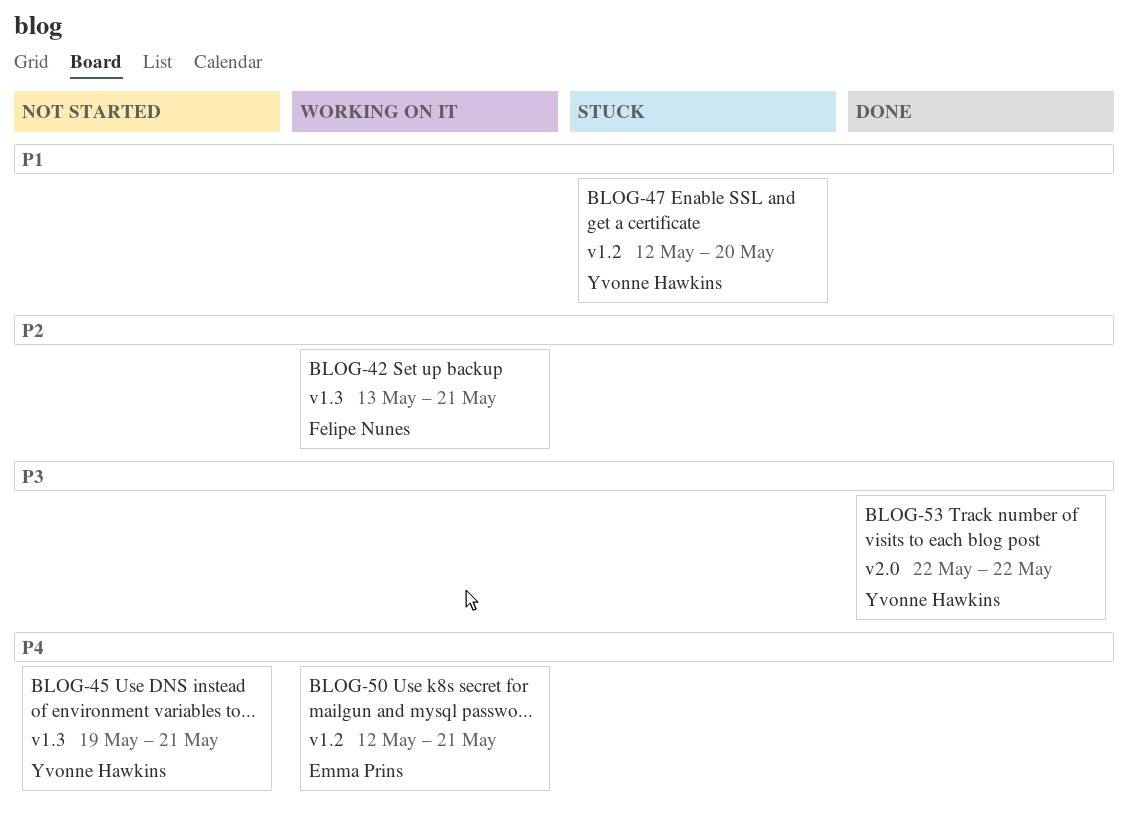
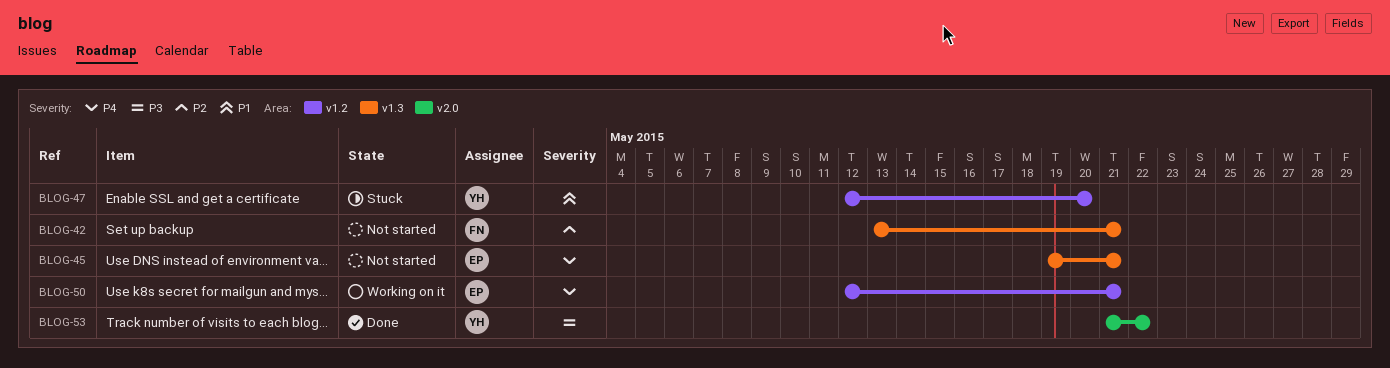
BLOG-42, status: Working on it -> Not started
BLOG-45, owner: Yvonne Hawkins -> Emma Prins
BLOG-53, start: May 22 -> May 21

